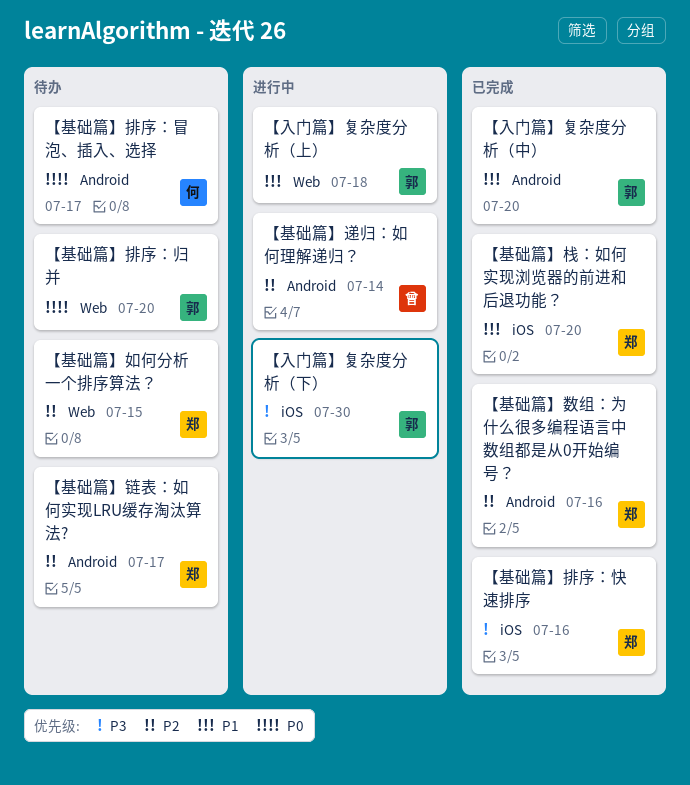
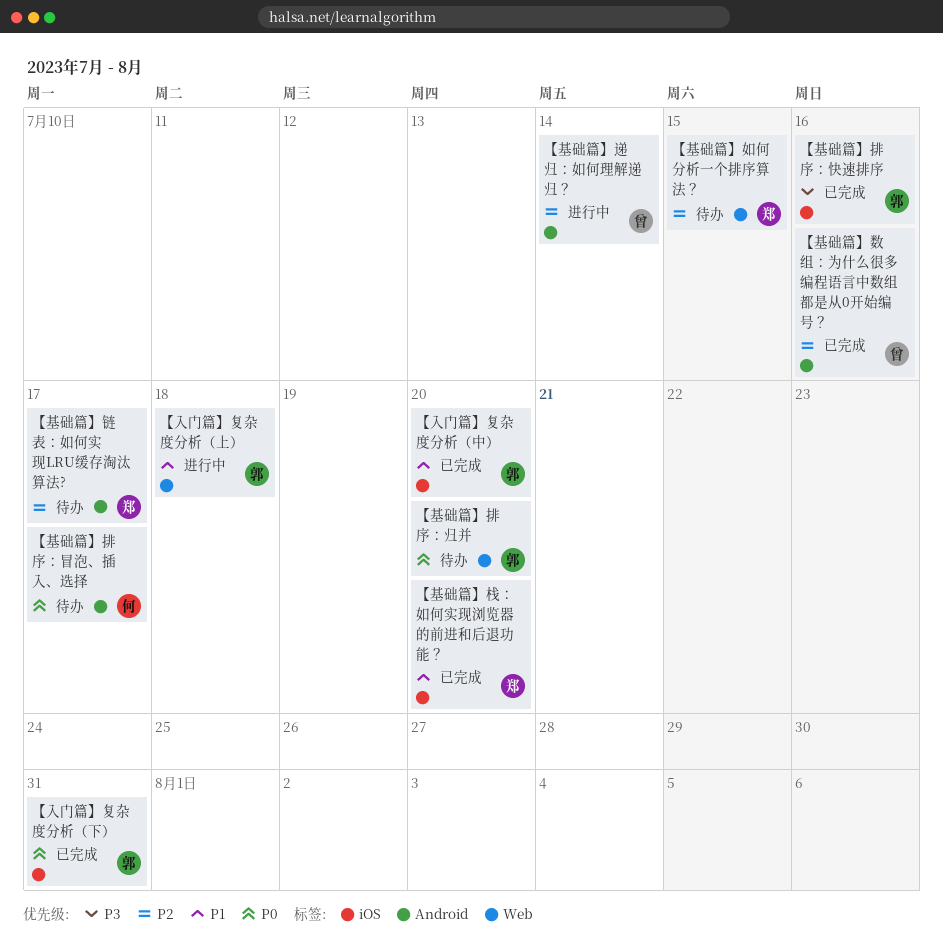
【入门篇】复杂度分析（下）, status: 进行中 -> 已完成
【入门篇】复杂度分析（下）, priority: P3 -> P0
【入门篇】复杂度分析（下）, due: Jul 30 -> Jul 31
【入门篇】复杂度分析（中）, label: Android -> iOS
【基础篇】排序：快速排序, owner: 郑 -> 郭
【基础篇】数组：为什么很多编程语言中数组都是从0开始编号？, owner: 郑 -> 曾

